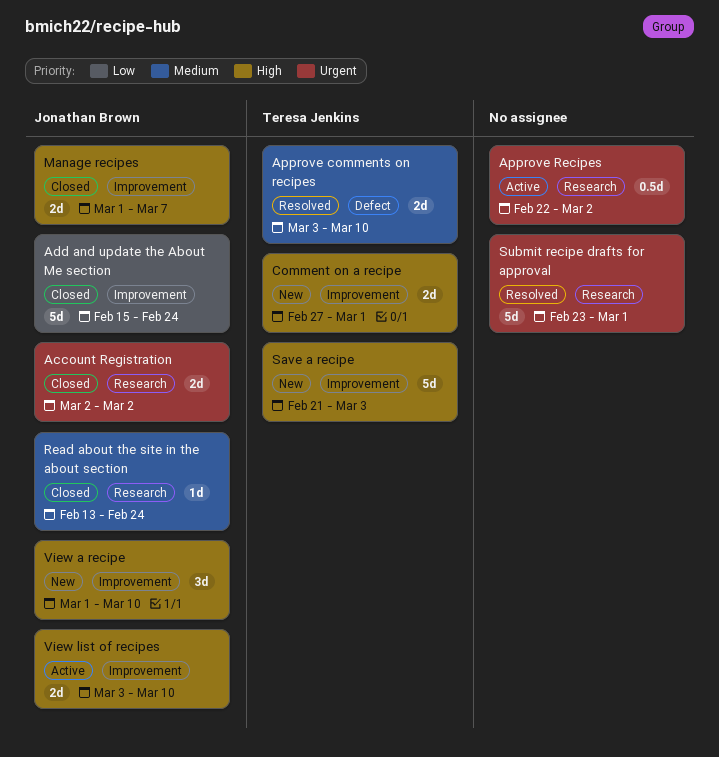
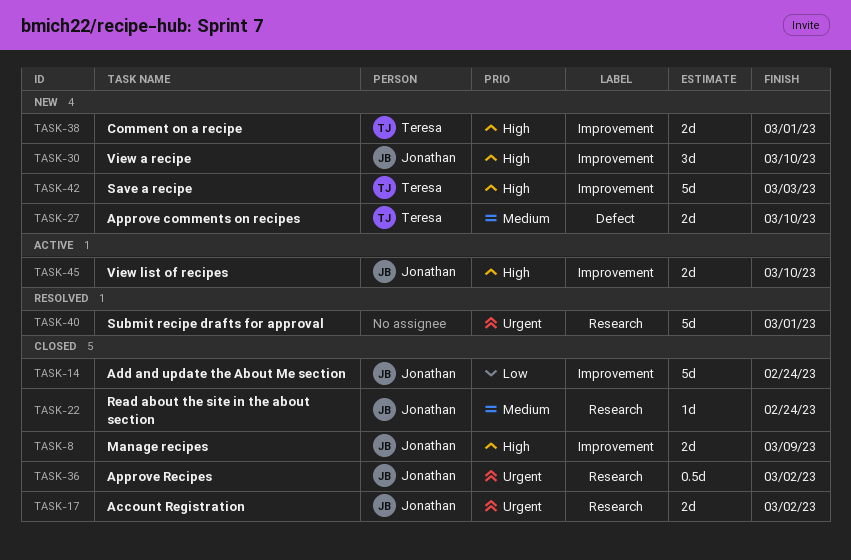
Approve comments on recipes, status: Resolved -> New
Approve Recipes, status: Active -> Closed
Approve Recipes, owner: none -> Jonathan Brown
Manage recipes, due: Mar 7 -> Mar 9

